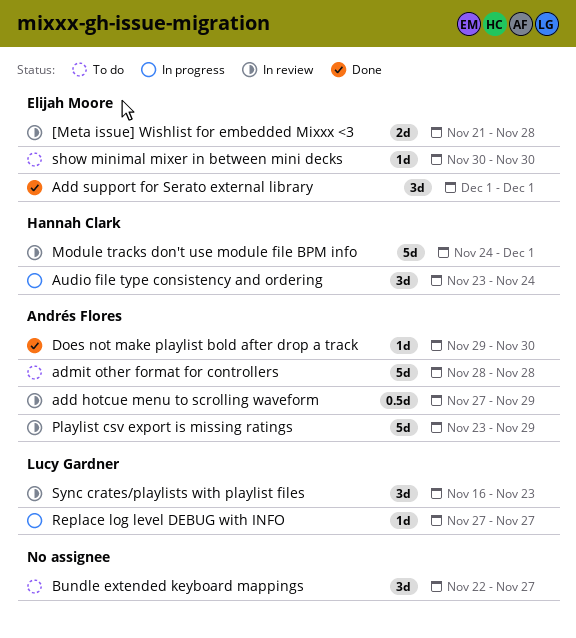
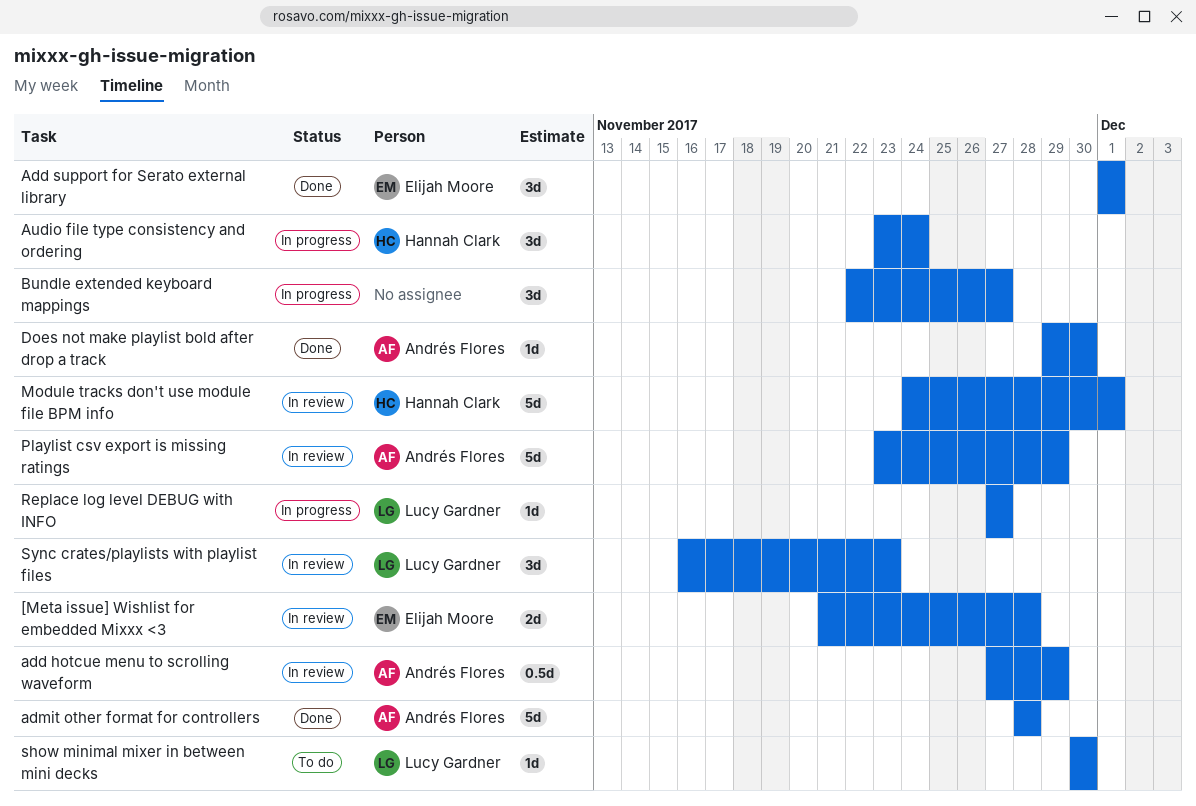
admit other format for controllers, status: To do -> Done
Bundle extended keyboard mappings, status: To do -> In progress
show minimal mixer in between mini decks, owner: Elijah Moore -> Lucy Gardner

